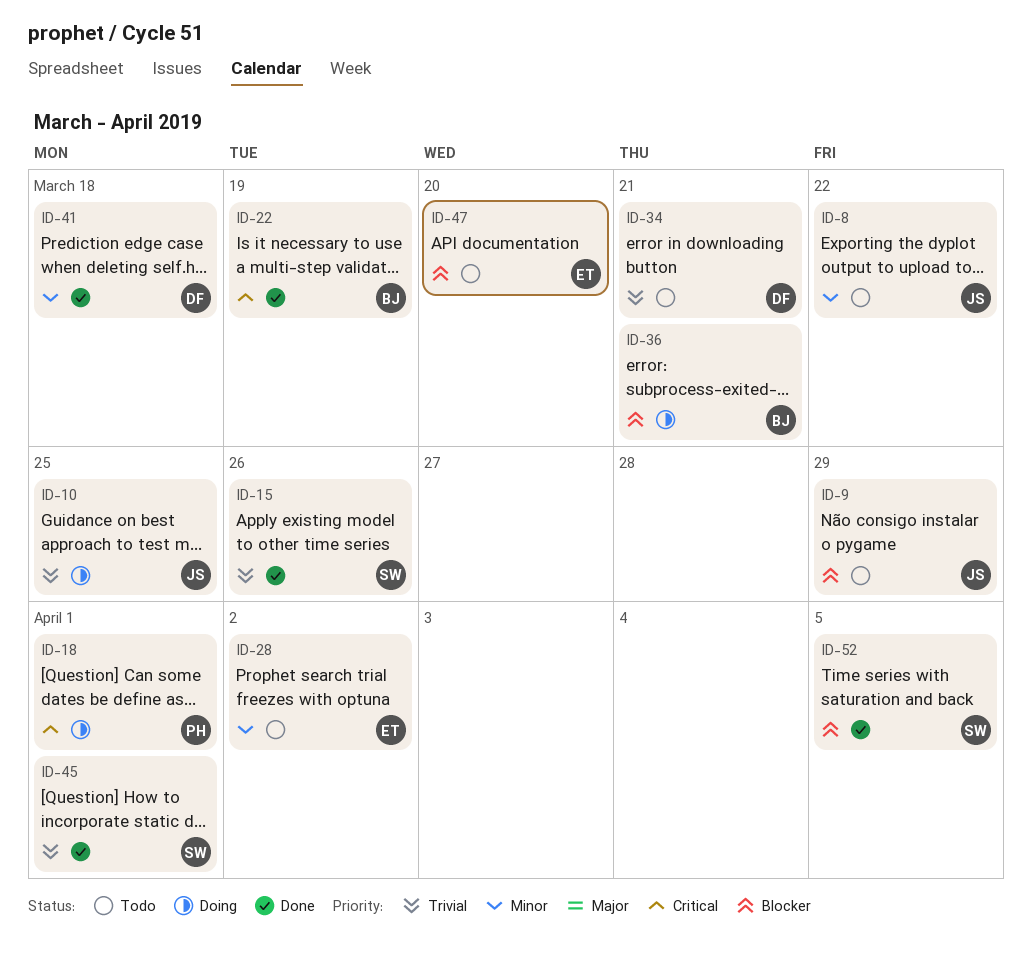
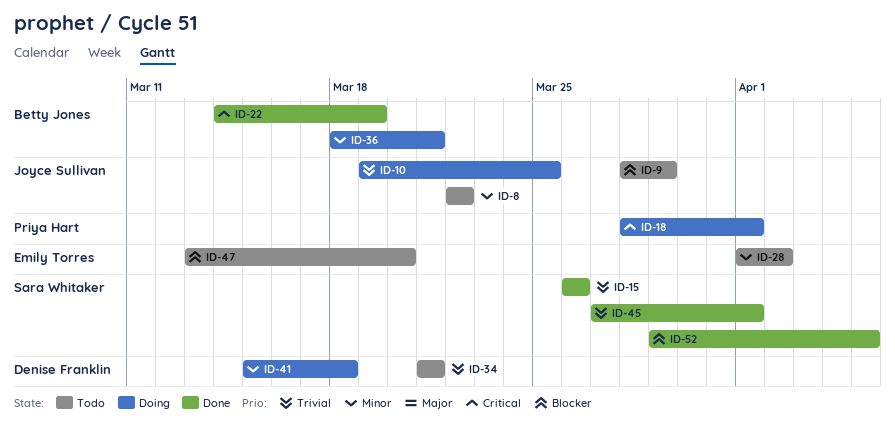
ID-36, priority: Blocker -> Minor
ID-41, status: Done -> Doing

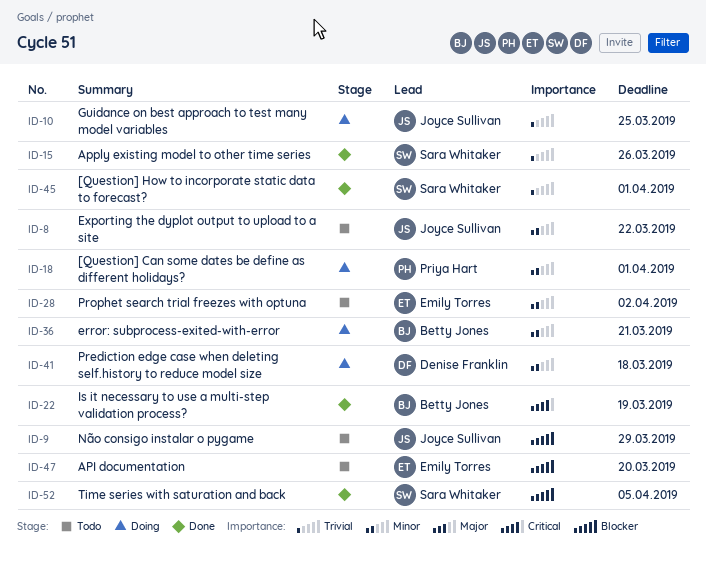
ID-18, priority: Critical -> Minor
ID-34: present -> none

